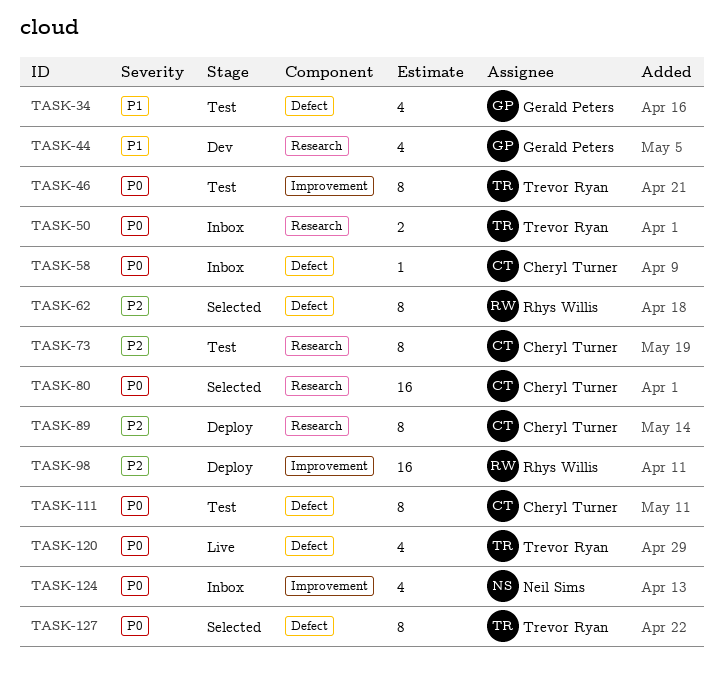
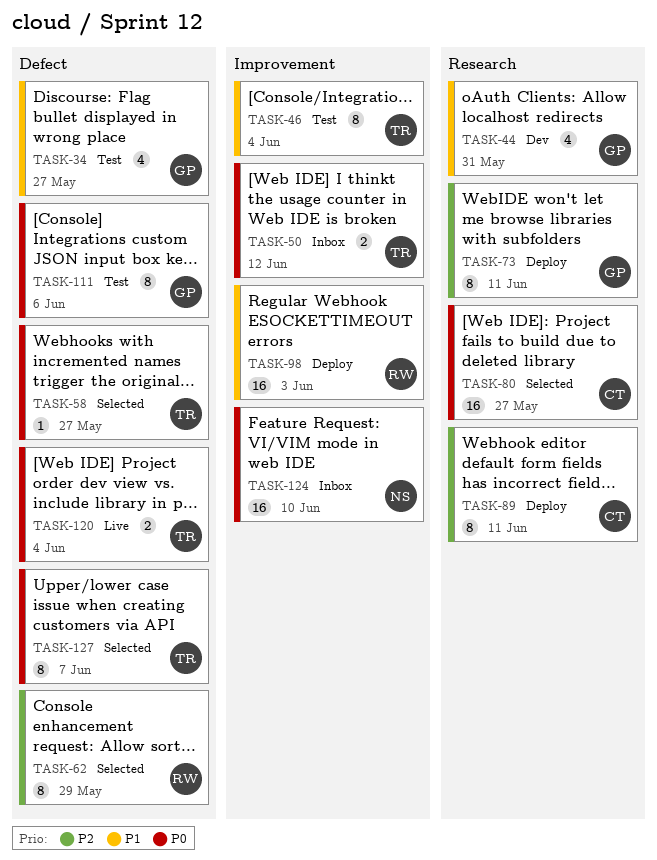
TASK-46, priority: P0 -> P1
TASK-50, label: Research -> Improvement
TASK-58, status: Inbox -> Selected
TASK-58, owner: Cheryl Turner -> Trevor Ryan
TASK-73, status: Test -> Deploy
TASK-73, owner: Cheryl Turner -> Gerald Peters
TASK-98, priority: P2 -> P1
TASK-111, owner: Cheryl Turner -> Gerald Peters
TASK-120, estimate: 4 -> 2
TASK-124, estimate: 4 -> 16

